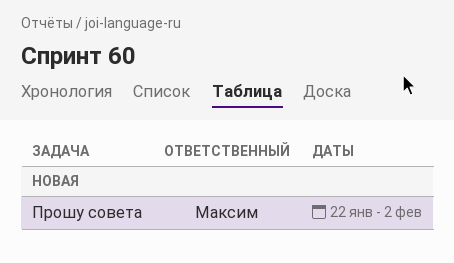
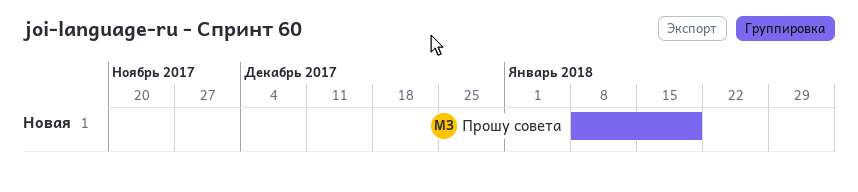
Прошу совета, start: Jan 22 -> Jan 8
Прошу совета, due: Feb 2 -> Jan 19

